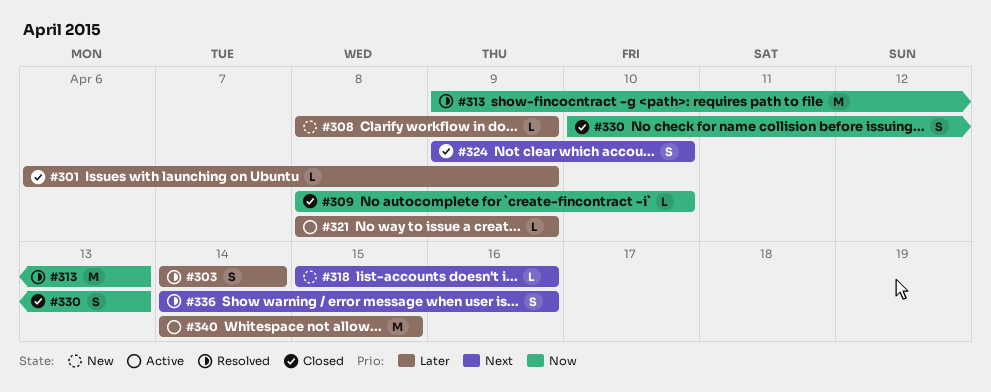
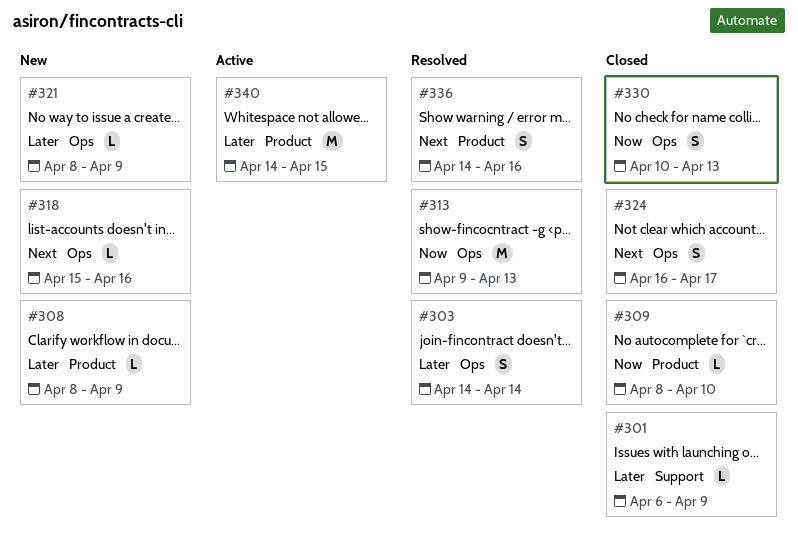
#321, status: Active -> New
#324, start: Apr 9 -> Apr 16
#324, due: Apr 10 -> Apr 17

